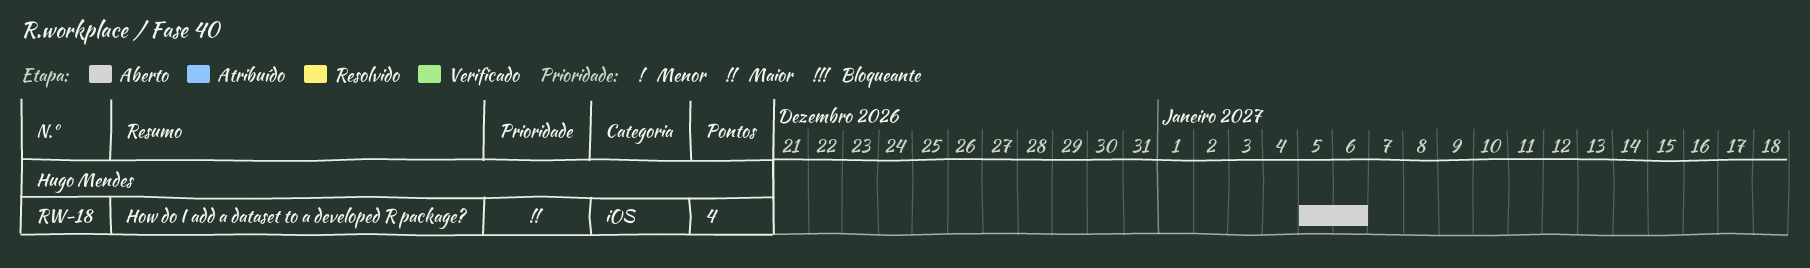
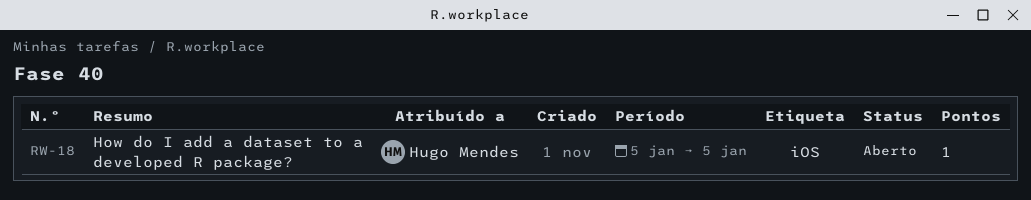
RW-18, estimate: 4 -> 1
RW-18, due: Jan 6 -> Jan 5

